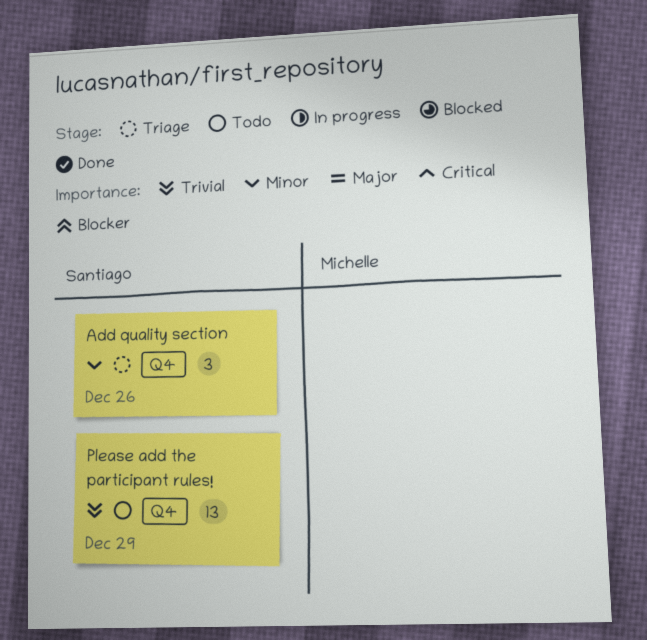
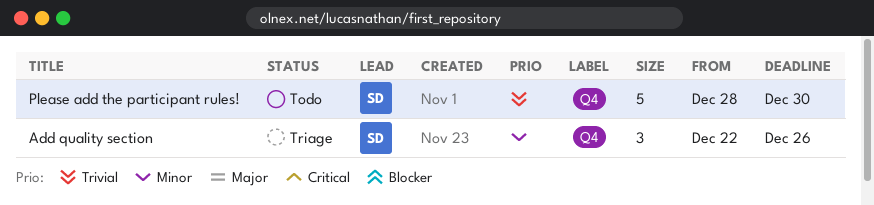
Please add the participant rules!, estimate: 13 -> 5
Please add the participant rules!, due: Dec 29 -> Dec 30

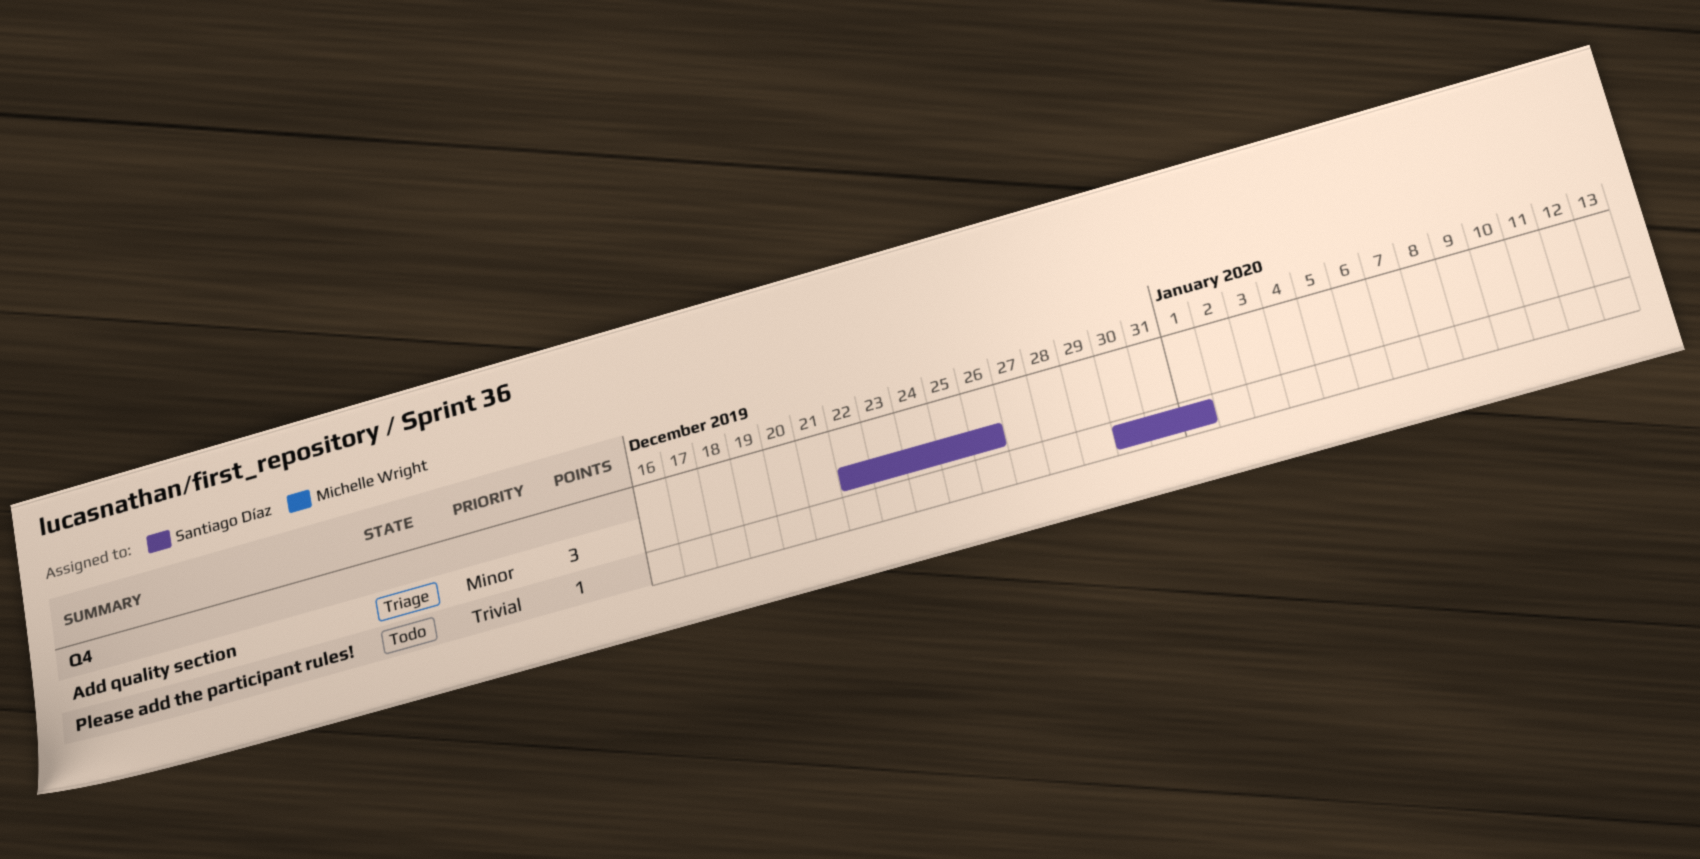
Please add the participant rules!, estimate: 5 -> 1
Please add the participant rules!, start: Dec 28 -> Dec 30
Please add the participant rules!, due: Dec 30 -> Jan 1

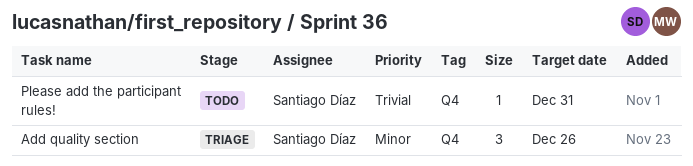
Please add the participant rules!, due: Jan 1 -> Dec 31

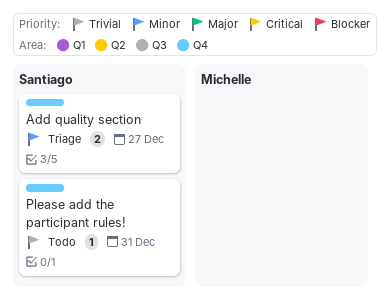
Add quality section, estimate: 3 -> 2
Add quality section, due: Dec 26 -> Dec 27

